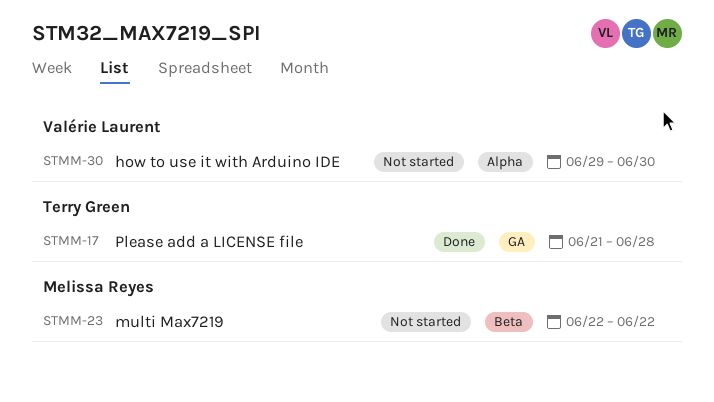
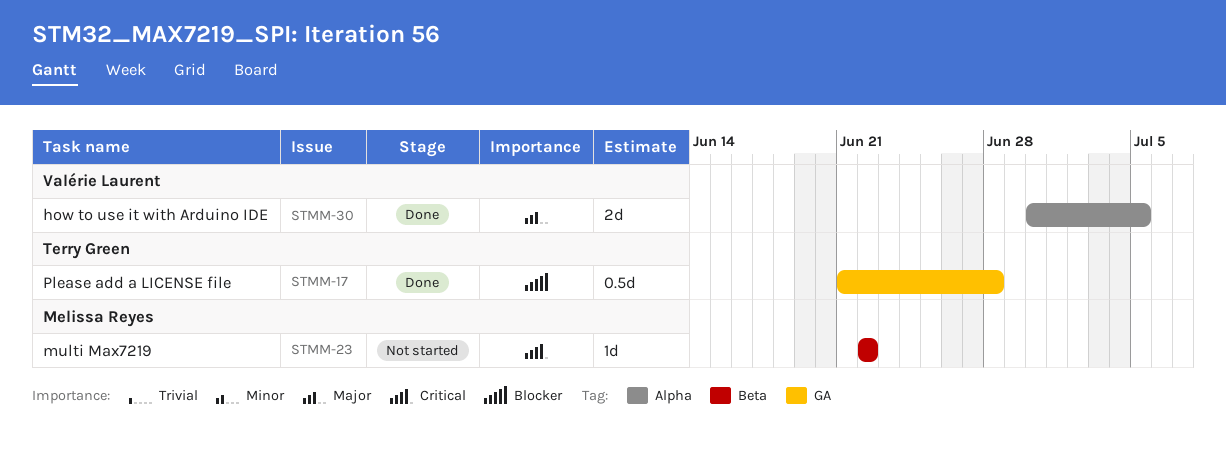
STMM-30, status: Not started -> Done
STMM-30, start: Jun 29 -> Jun 30
STMM-30, due: Jun 30 -> Jul 5

